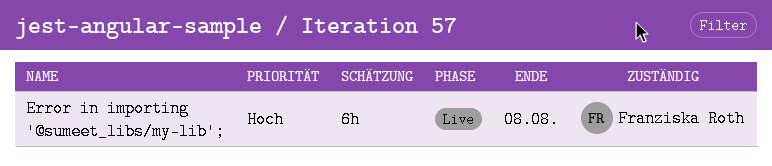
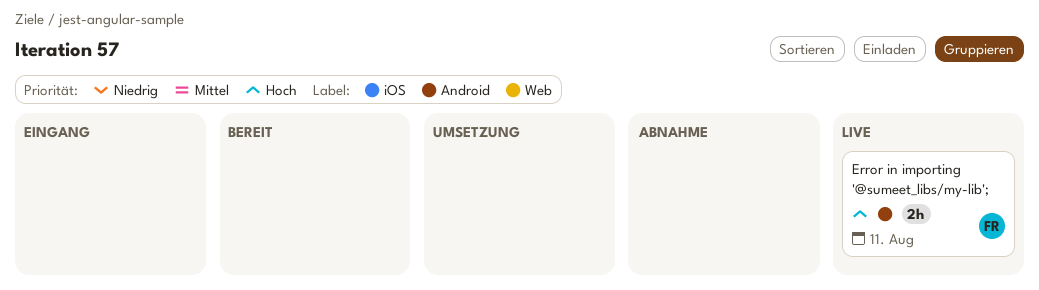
Error in importing '@sumeet_libs/my-lib';, estimate: 6h -> 2h
Error in importing '@sumeet_libs/my-lib';, due: Aug 8 -> Aug 11

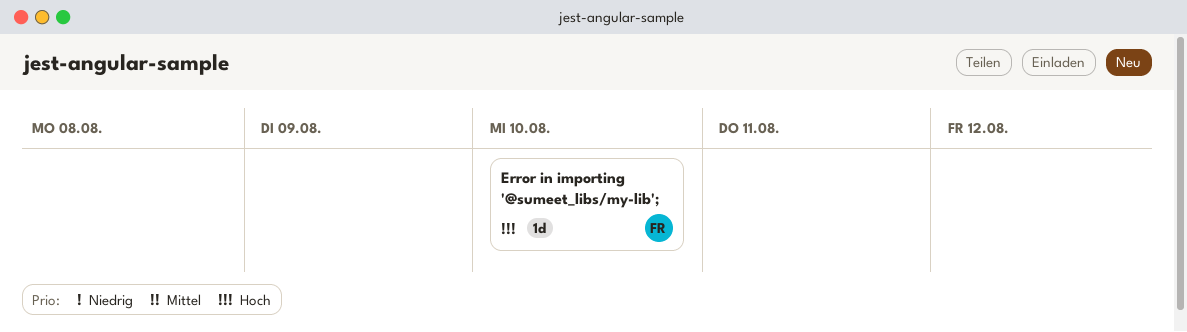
Error in importing '@sumeet_libs/my-lib';, estimate: 2h -> 1d
Error in importing '@sumeet_libs/my-lib';, due: Aug 11 -> Aug 10

